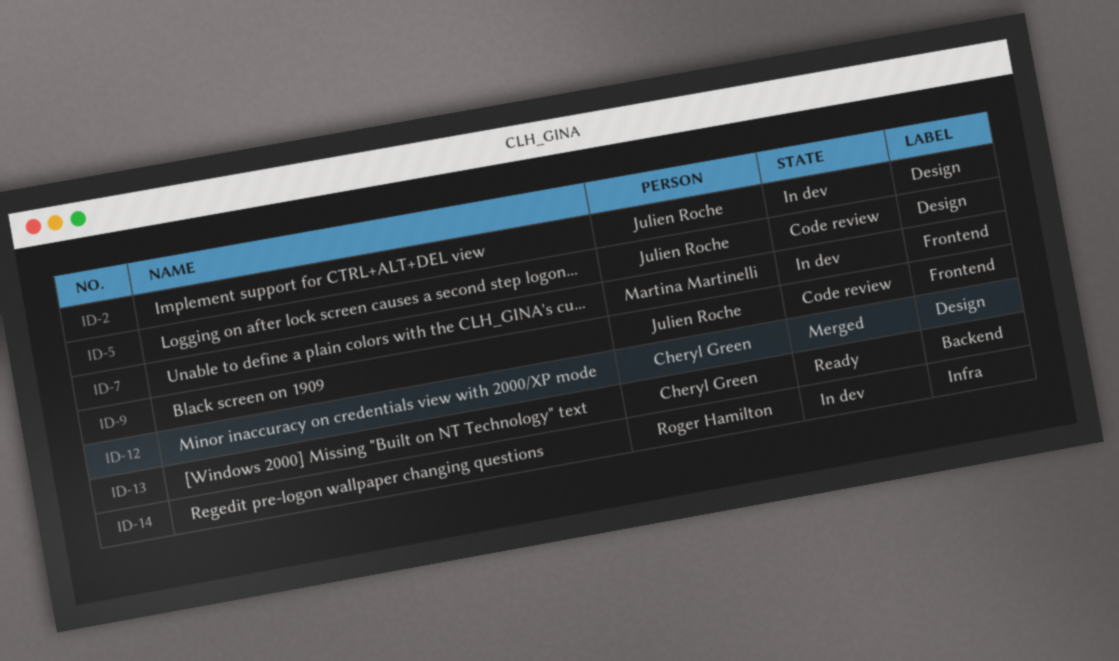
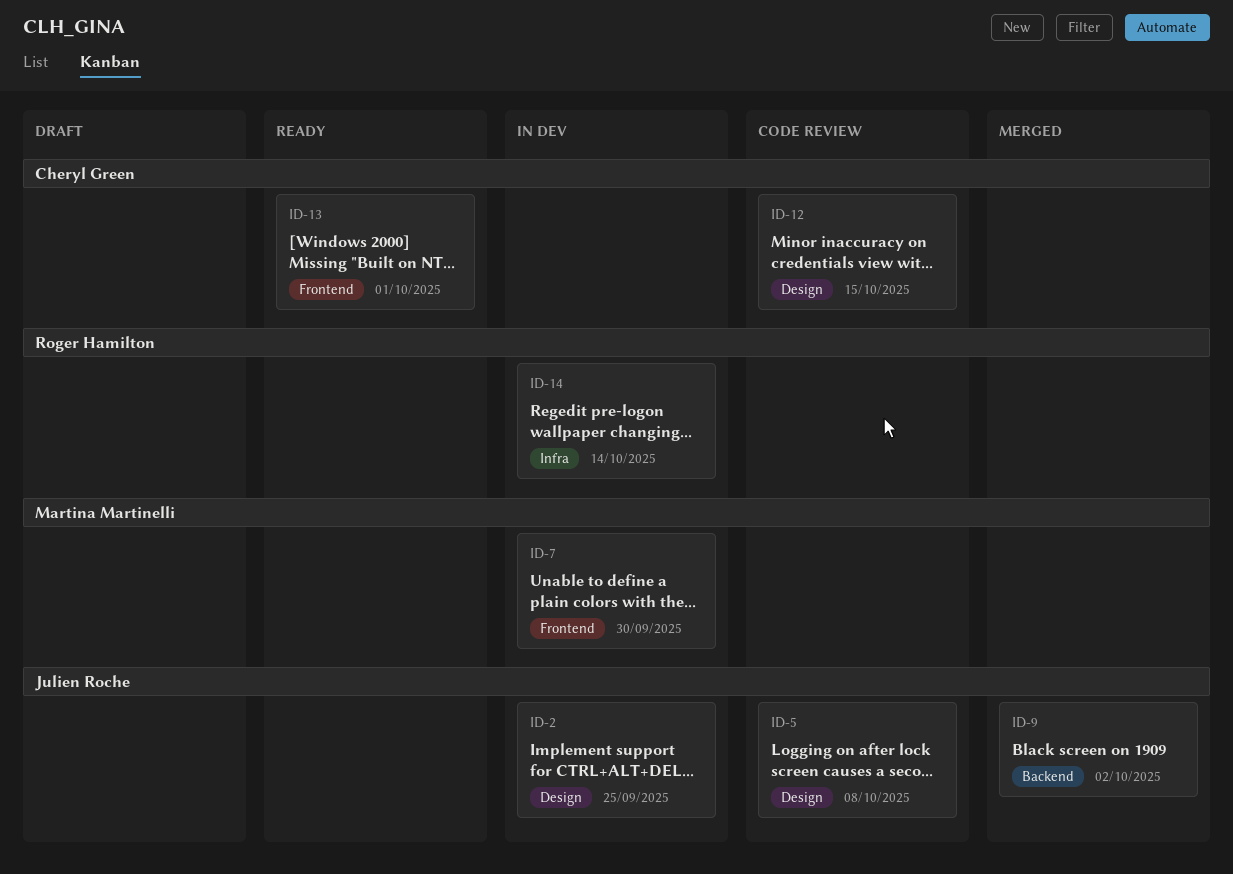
ID-9, status: Code review -> Merged
ID-9, label: Frontend -> Backend
ID-12, status: Merged -> Code review
ID-13, label: Backend -> Frontend

